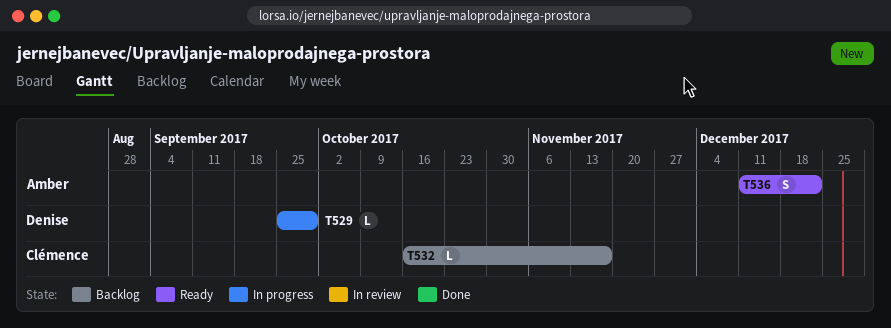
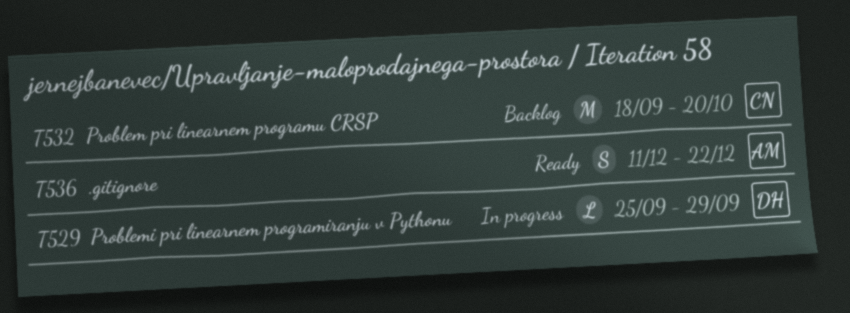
T532, estimate: L -> M
T532, start: Oct 16 -> Sep 18
T532, due: Nov 17 -> Oct 20

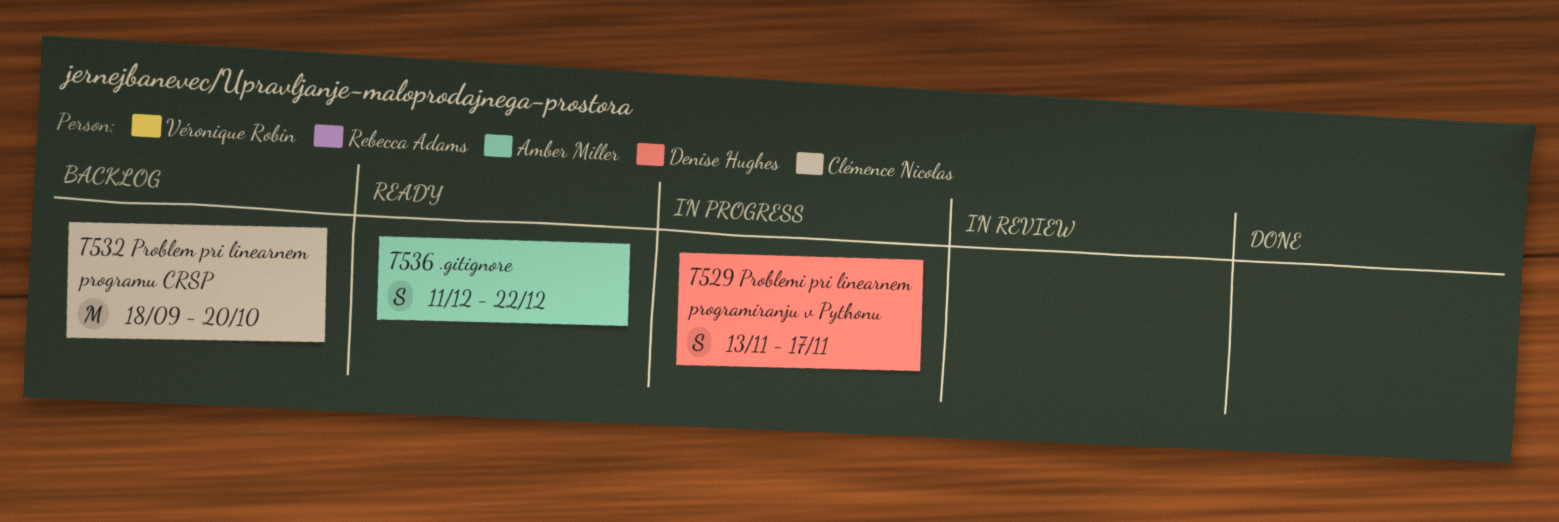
T529, estimate: L -> S
T529, start: Sep 25 -> Nov 13
T529, due: Sep 29 -> Nov 17

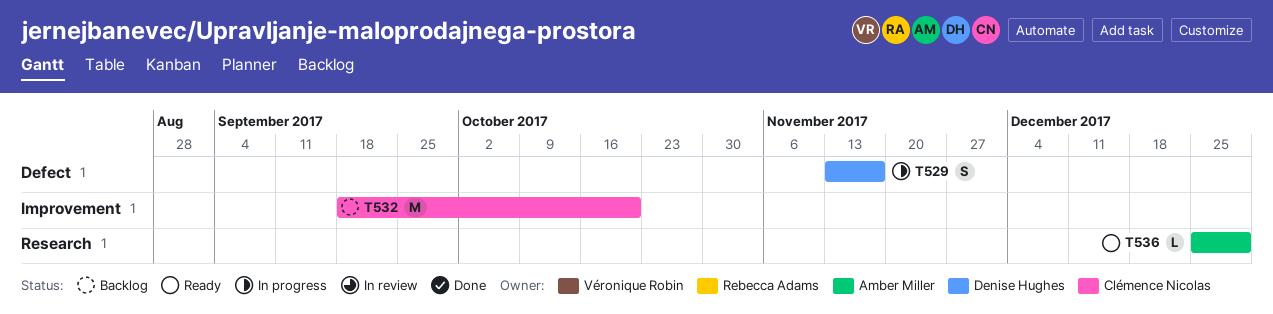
T536, estimate: S -> L
T536, start: Dec 11 -> Dec 25
T536, due: Dec 22 -> Dec 29

